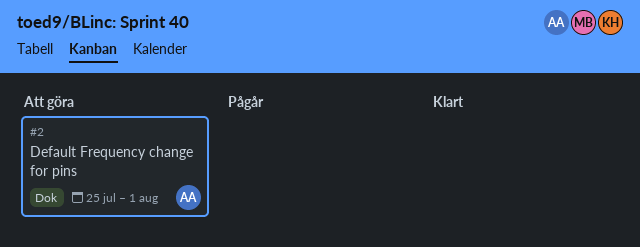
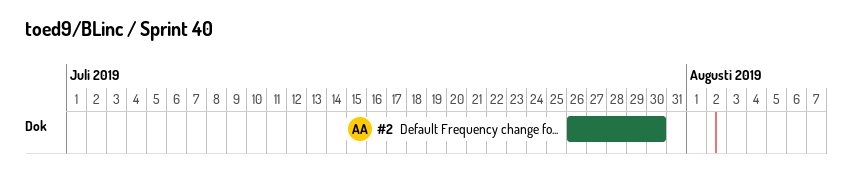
#2, start: Jul 25 -> Jul 26
#2, due: Aug 1 -> Jul 30

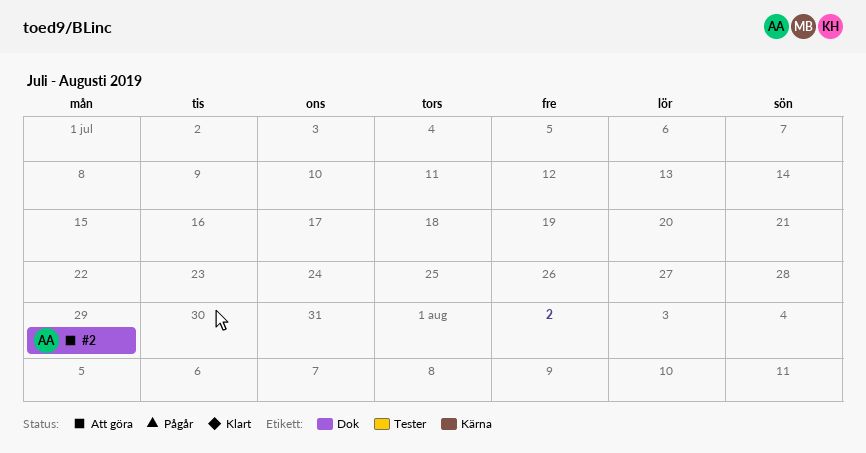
#2, start: Jul 26 -> Jul 29
#2, due: Jul 30 -> Jul 29

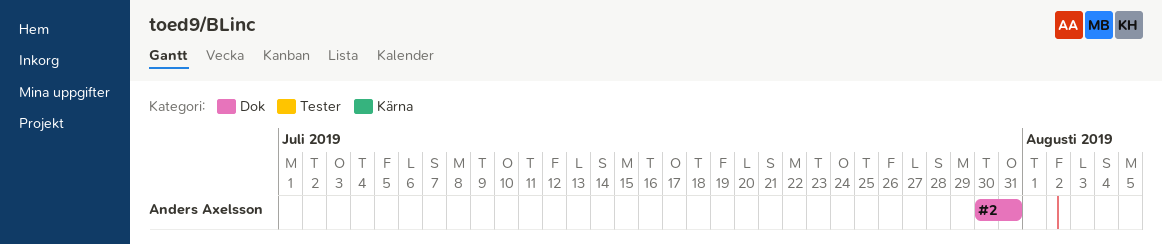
#2, start: Jul 29 -> Jul 30
#2, due: Jul 29 -> Jul 31

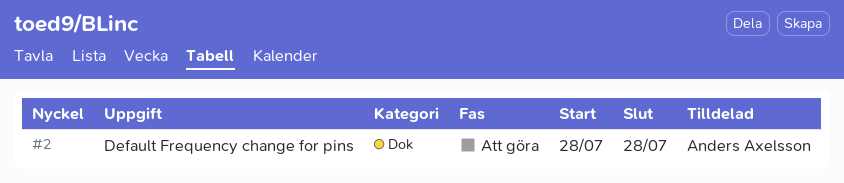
#2, start: Jul 30 -> Jul 28
#2, due: Jul 31 -> Jul 28

